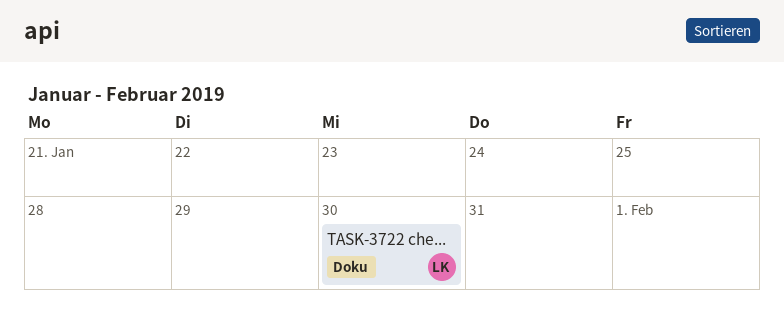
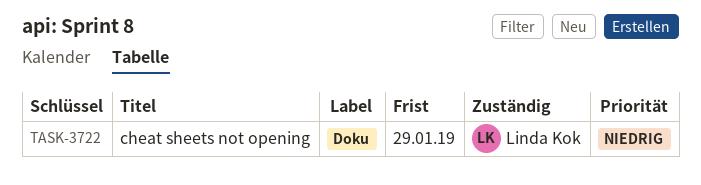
TASK-3722, due: Jan 30 -> Jan 29

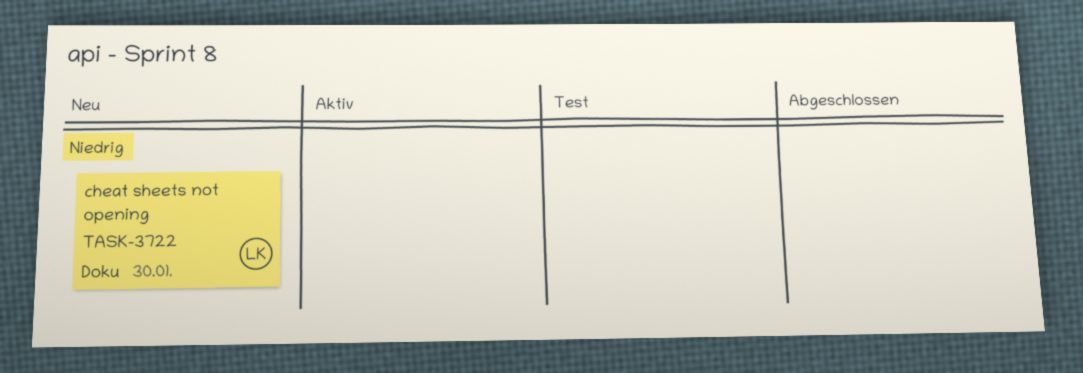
TASK-3722, due: Jan 29 -> Jan 30

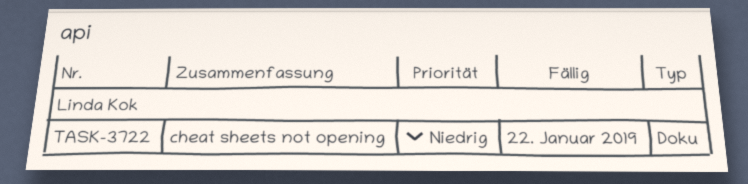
TASK-3722, due: Jan 30 -> Jan 22

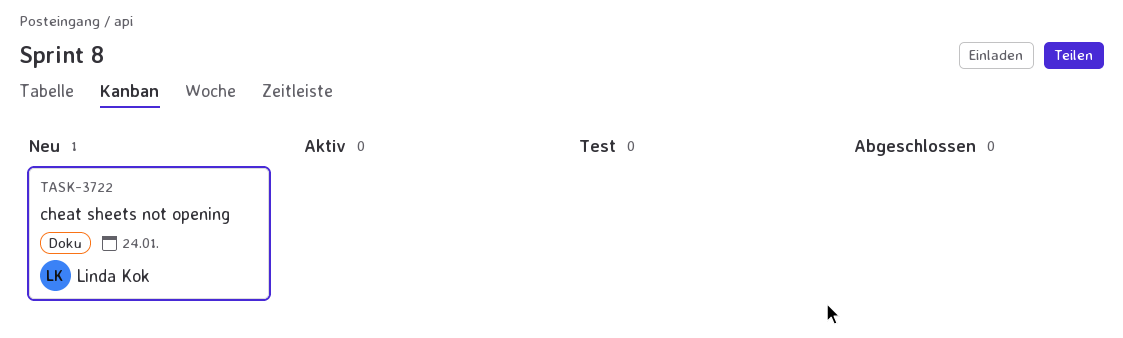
TASK-3722, due: Jan 22 -> Jan 24

